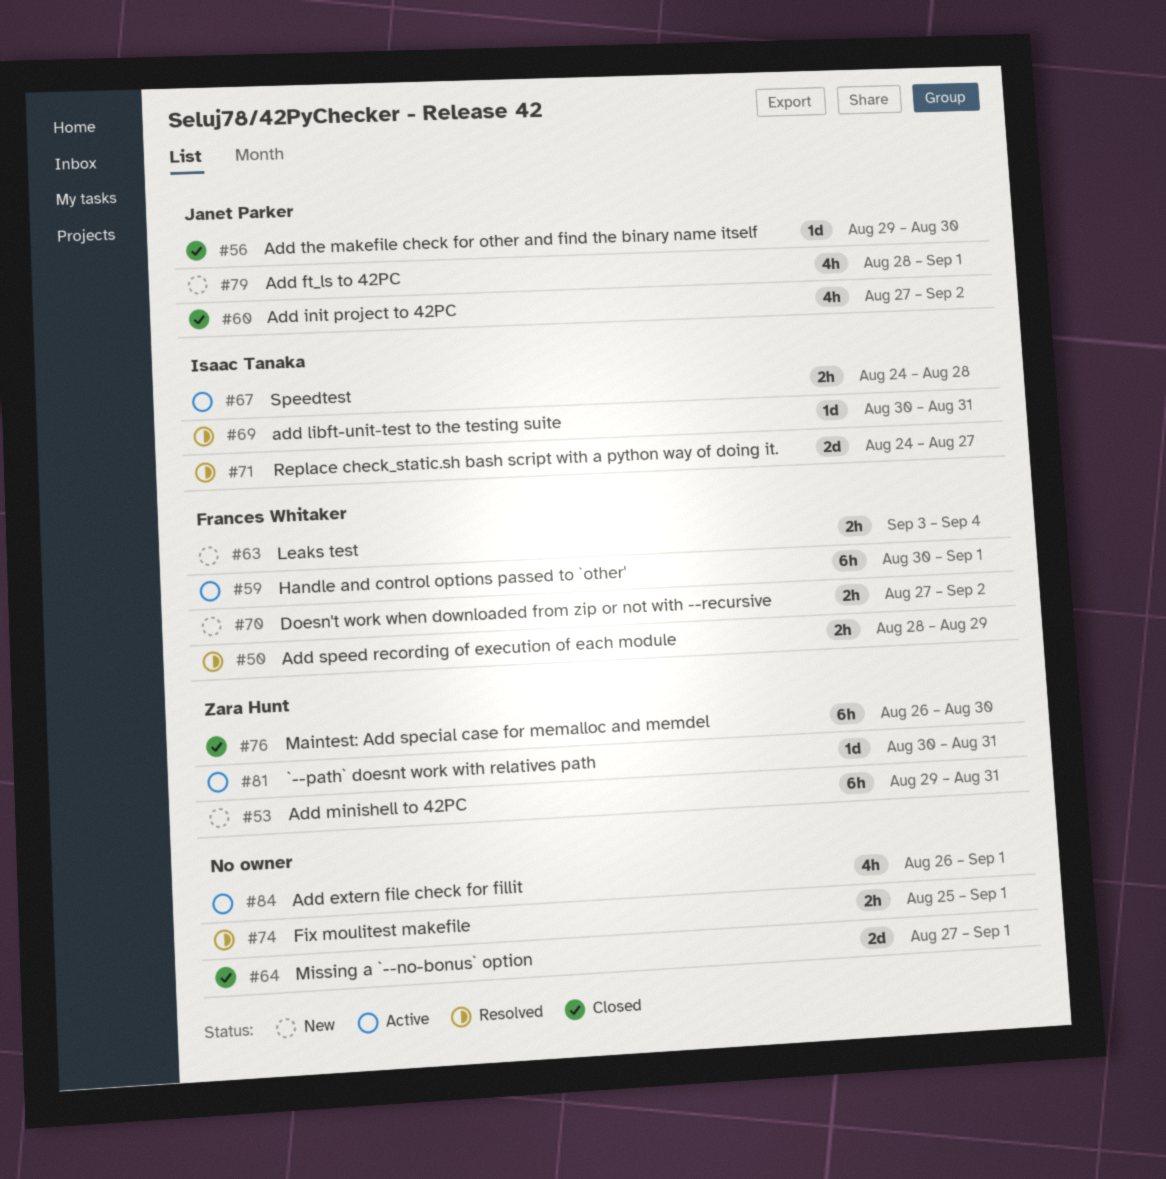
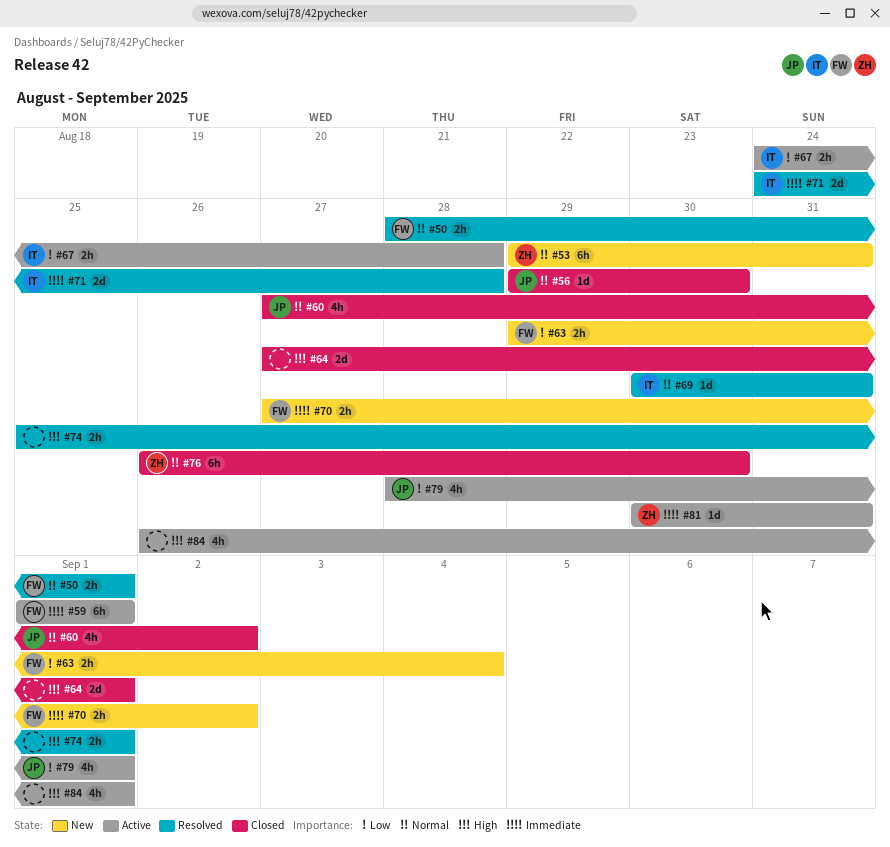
#50, due: Aug 29 -> Sep 1
#59, start: Aug 30 -> Sep 1
#63, start: Sep 3 -> Aug 29
#71, due: Aug 27 -> Aug 28
#79, status: New -> Active

